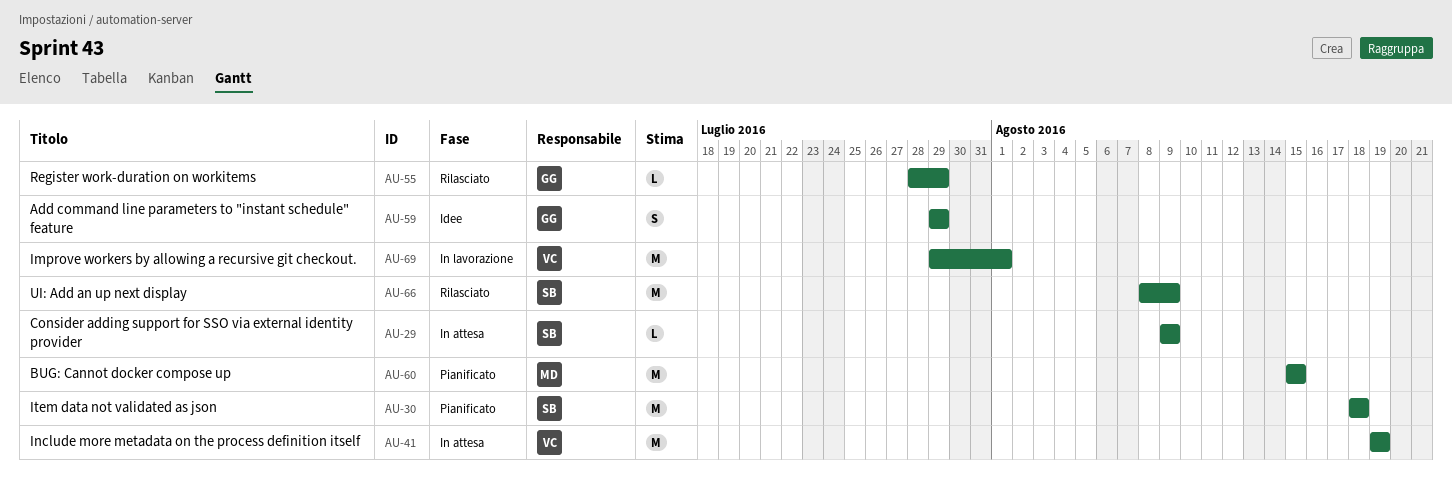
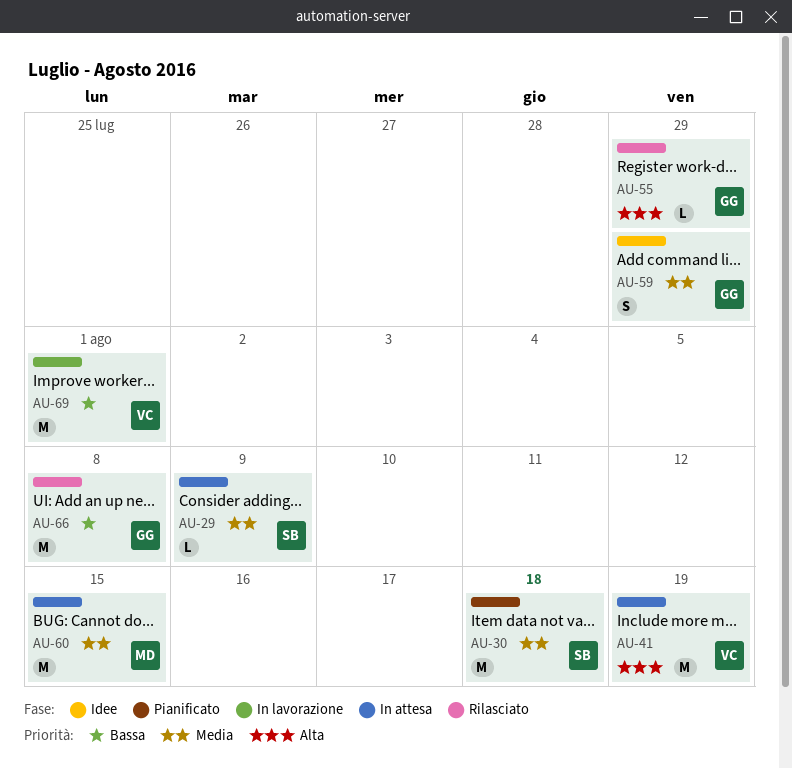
AU-60, status: Pianificato -> In attesa
AU-66, owner: SB -> GG
AU-66, due: Aug 9 -> Aug 8

